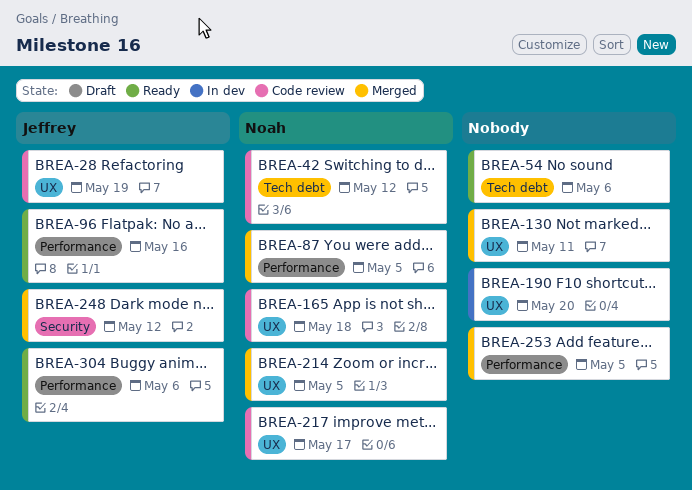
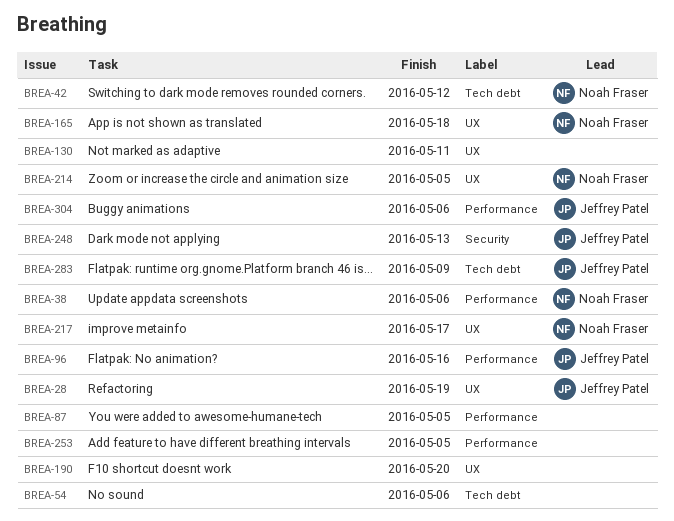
BREA-38: none -> present
BREA-87, owner: Noah Fraser -> none
BREA-248, due: May 12 -> May 13
BREA-283: none -> present

